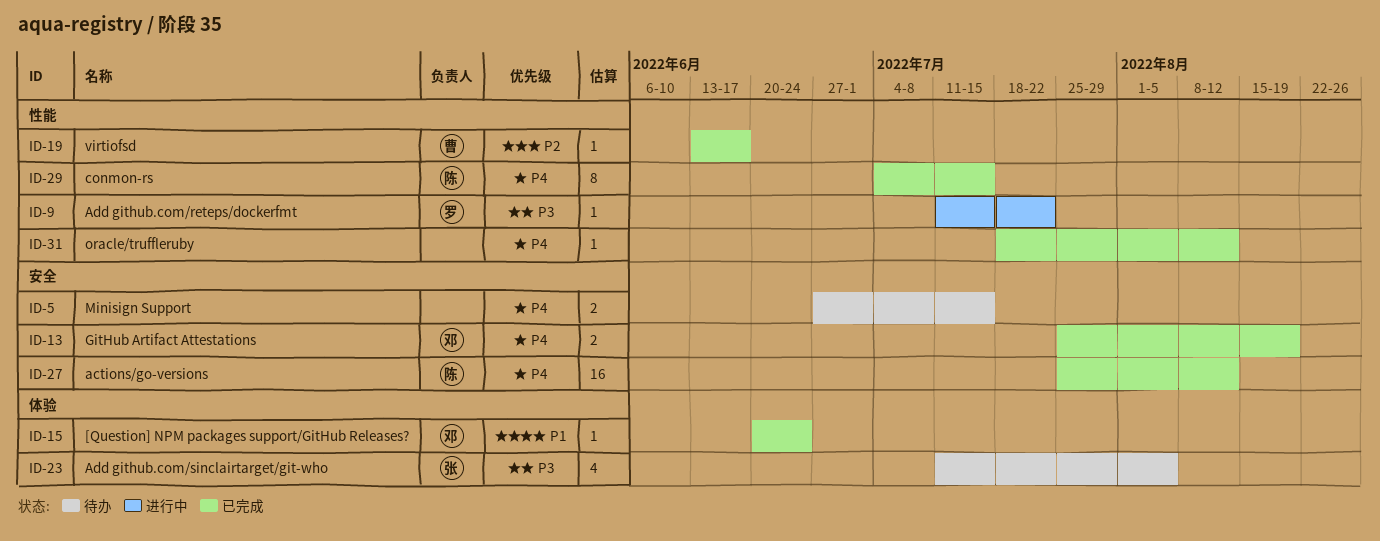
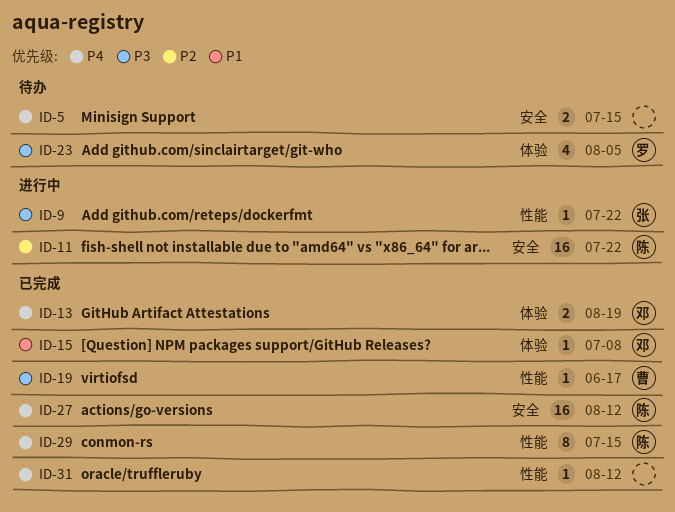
ID-9, owner: 罗 -> 张
ID-11: none -> present
ID-13, label: 安全 -> 体验
ID-15, due: Jun 24 -> Jul 8
ID-19, priority: P2 -> P3
ID-23, owner: 张 -> 罗

